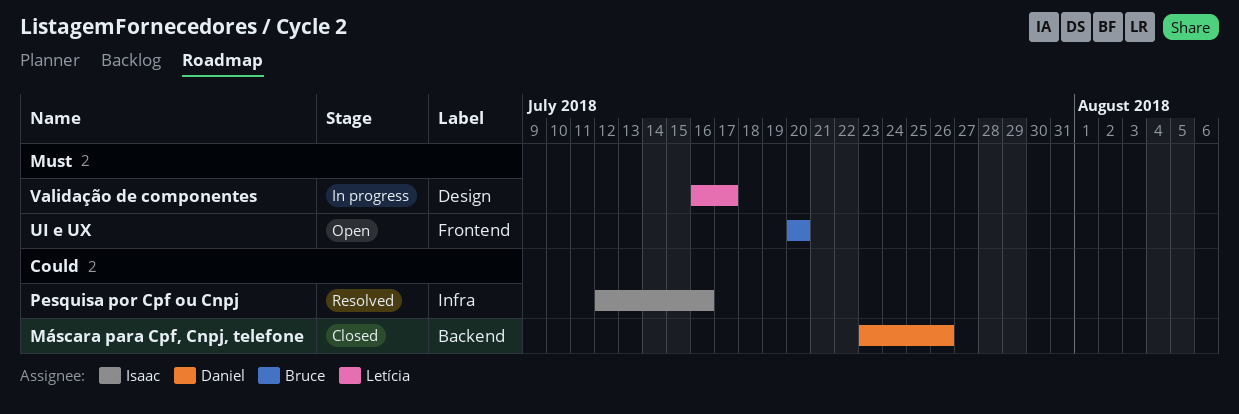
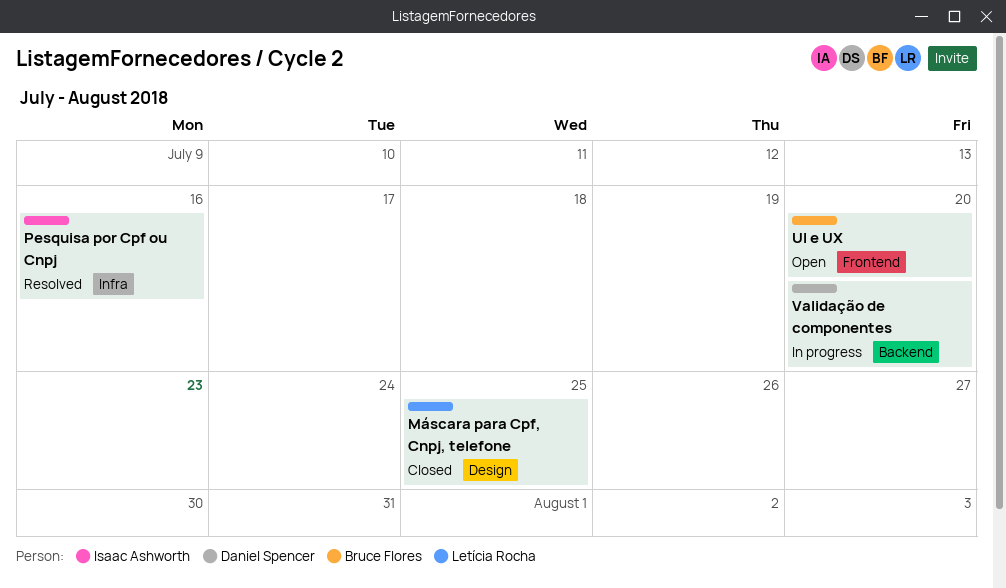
Máscara para Cpf, Cnpj, telefone, owner: Daniel Spencer -> Letícia Rocha
Máscara para Cpf, Cnpj, telefone, label: Backend -> Design
Máscara para Cpf, Cnpj, telefone, due: Jul 26 -> Jul 25
Validação de componentes, owner: Letícia Rocha -> Daniel Spencer
Validação de componentes, label: Design -> Backend
Validação de componentes, due: Jul 17 -> Jul 20

